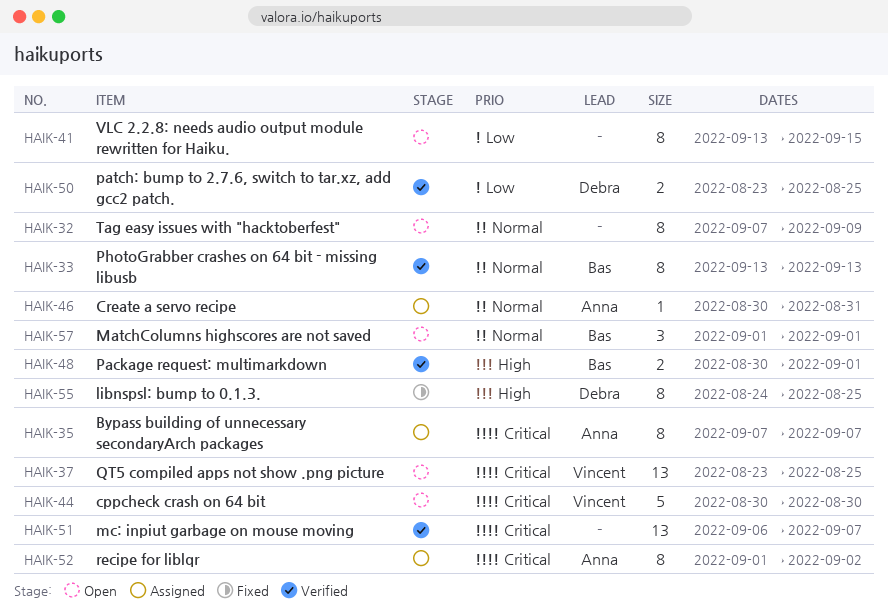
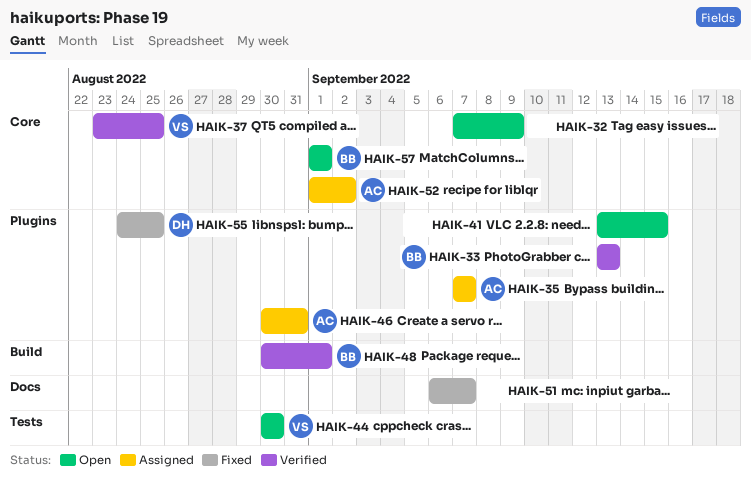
HAIK-37, status: Open -> Verified
HAIK-50: present -> none
HAIK-51, status: Verified -> Fixed

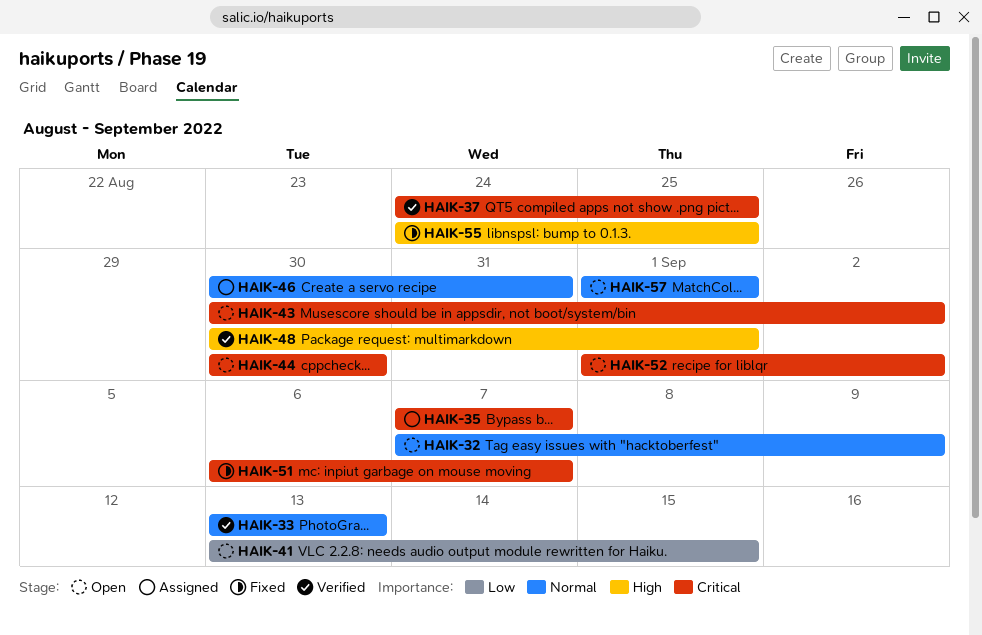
HAIK-37, start: Aug 23 -> Aug 24
HAIK-43: none -> present
HAIK-52, status: Assigned -> Open

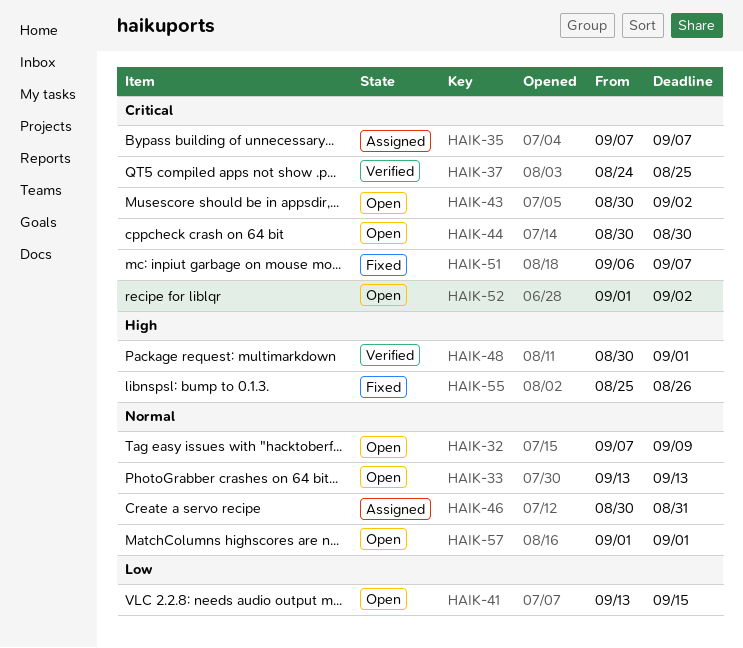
HAIK-33, status: Verified -> Open
HAIK-55, start: Aug 24 -> Aug 25
HAIK-55, due: Aug 25 -> Aug 26

